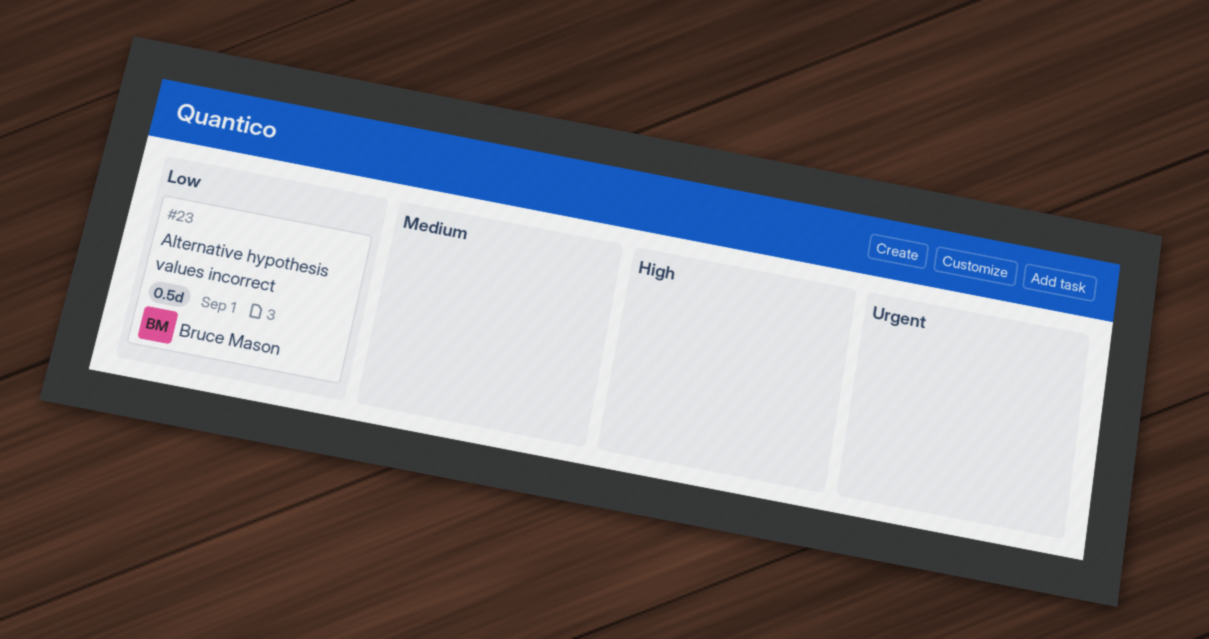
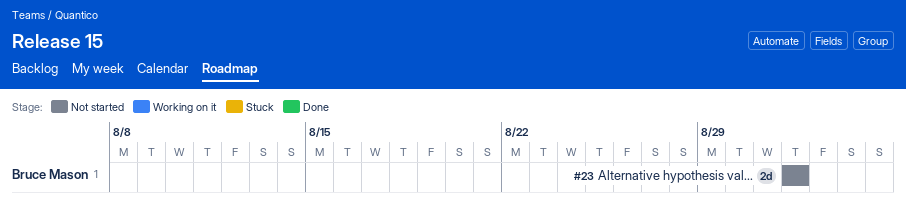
#23, estimate: 0.5d -> 2d

